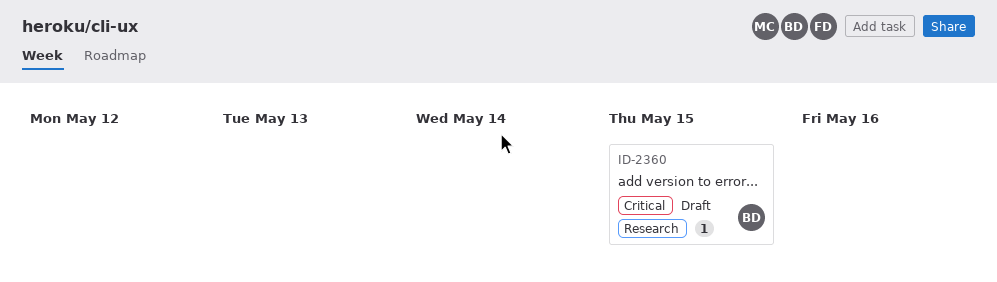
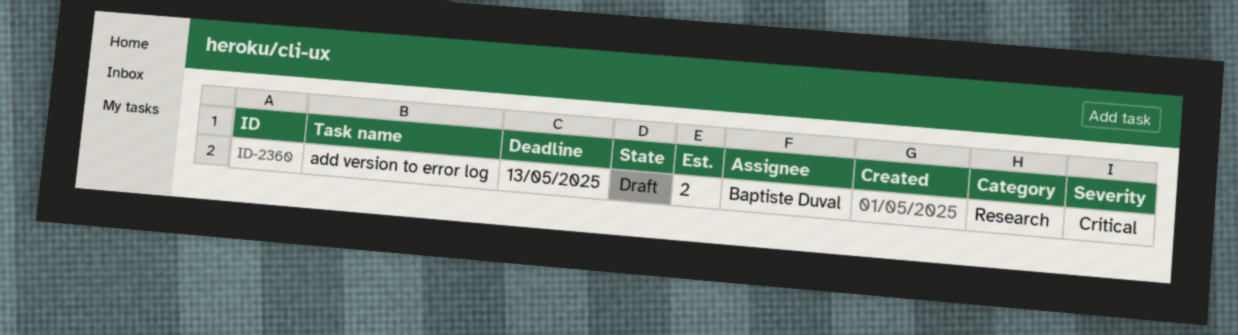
ID-2360, estimate: 1 -> 2
ID-2360, due: May 15 -> May 13

